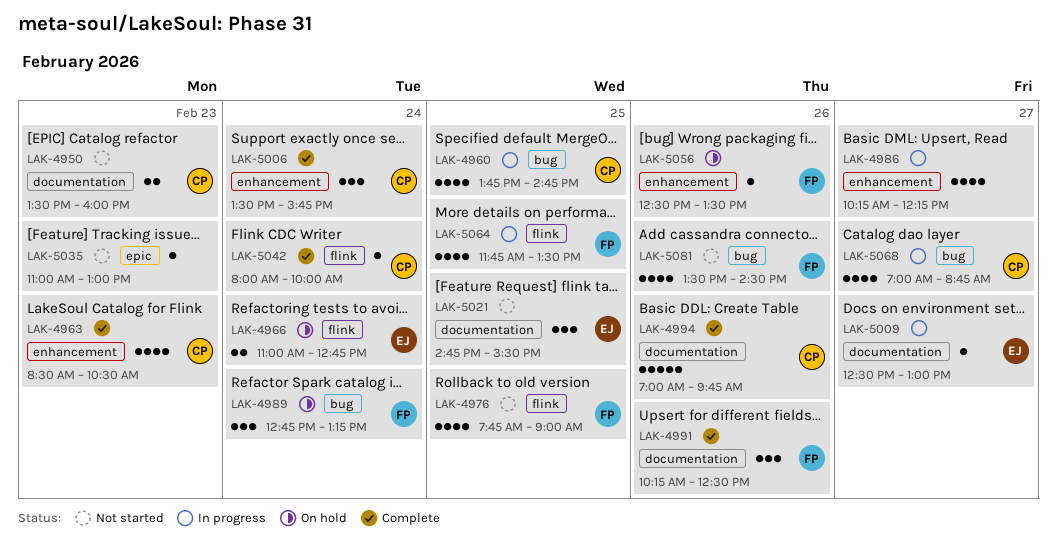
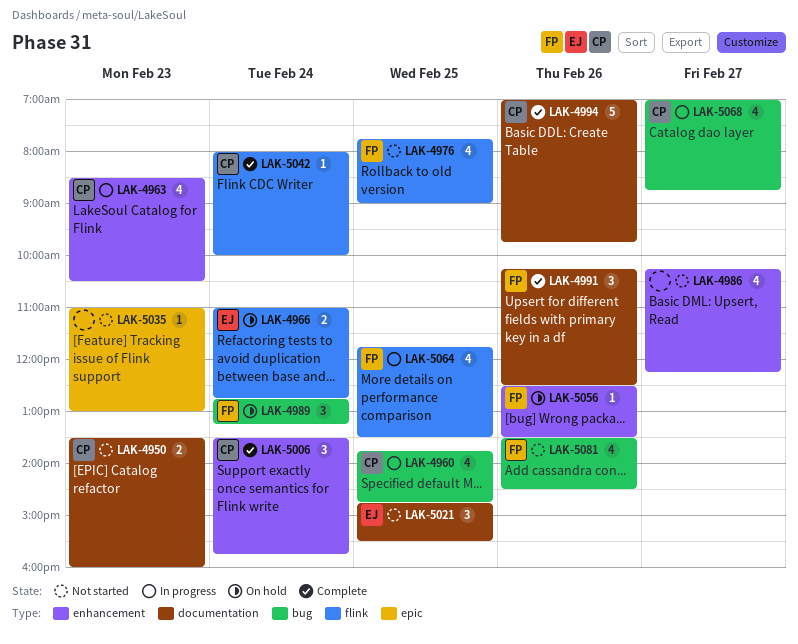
LAK-4963, status: Complete -> In progress
LAK-4986, status: In progress -> Not started
LAK-5009: present -> none

